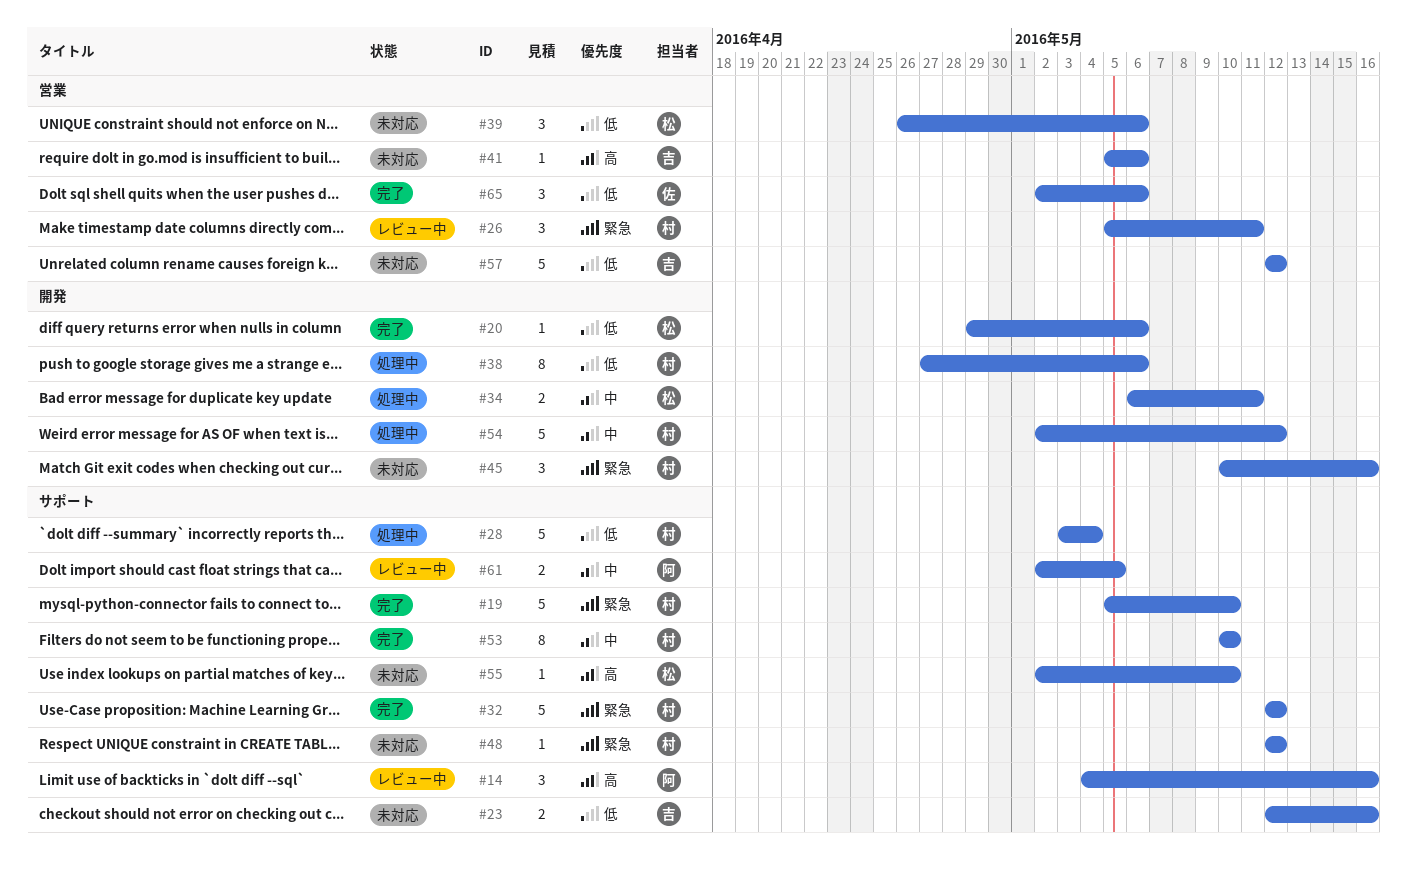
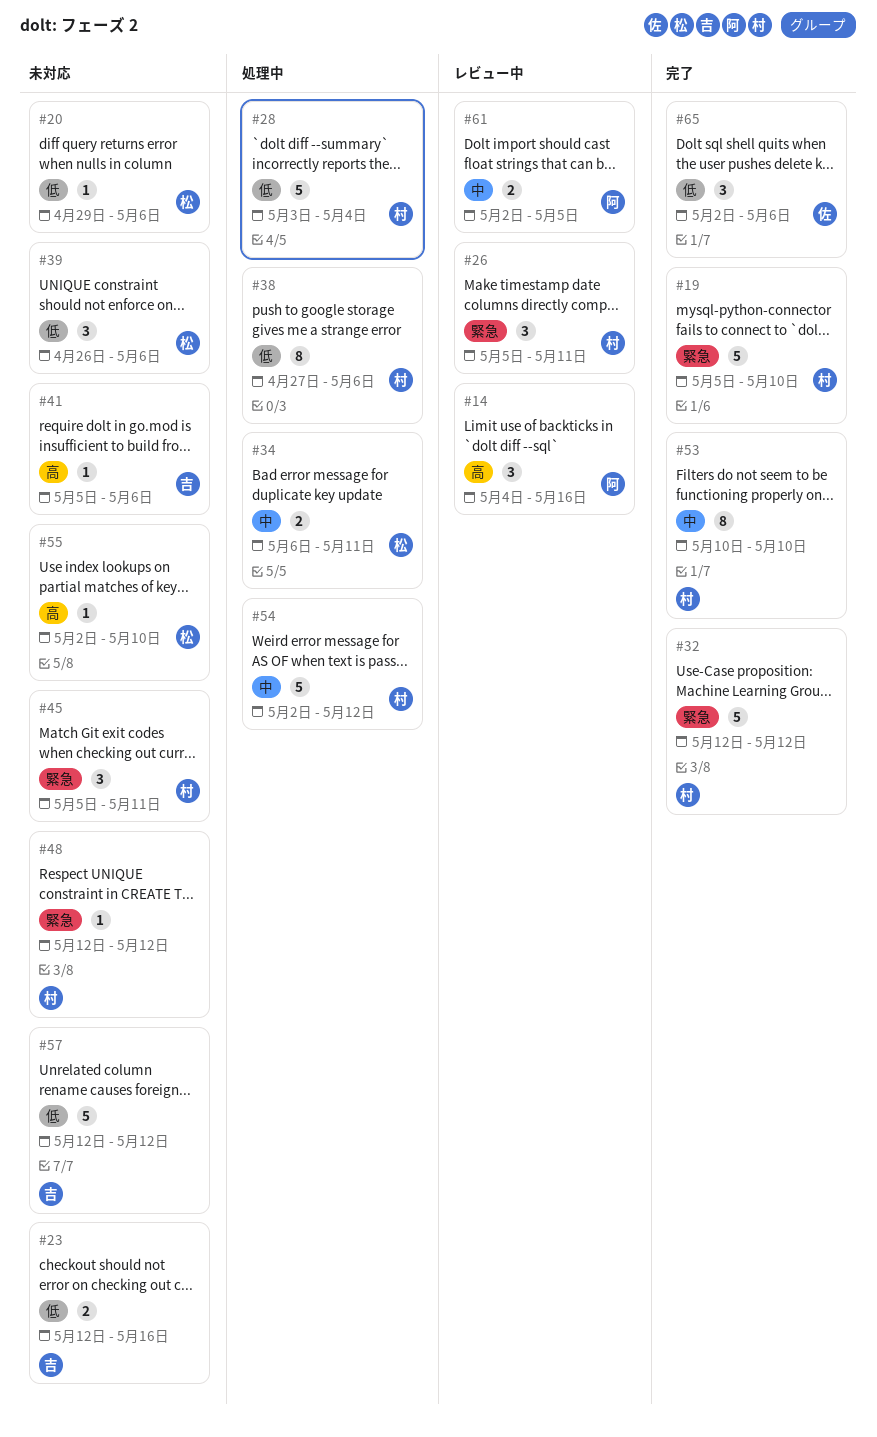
#20, status: 完了 -> 未対応
#45, start: May 10 -> May 5
#45, due: May 16 -> May 11

